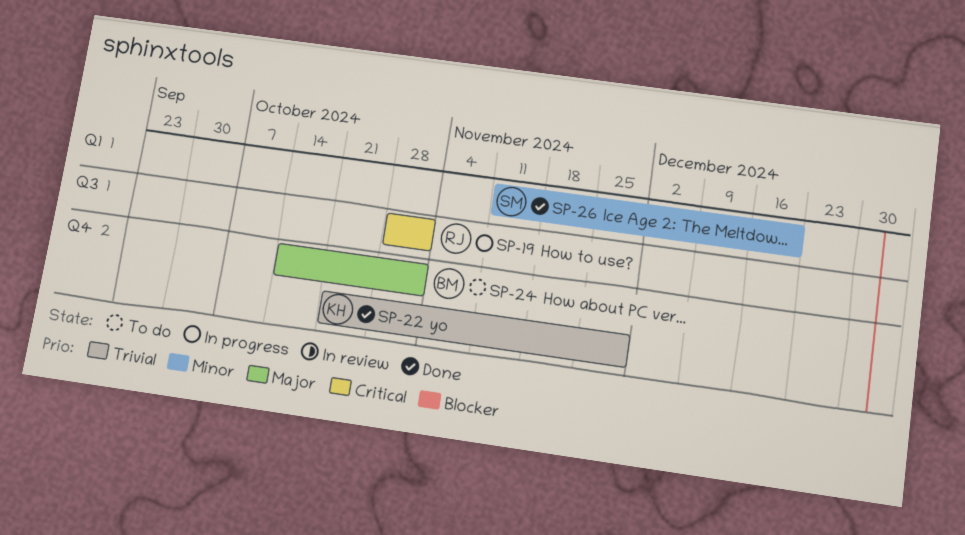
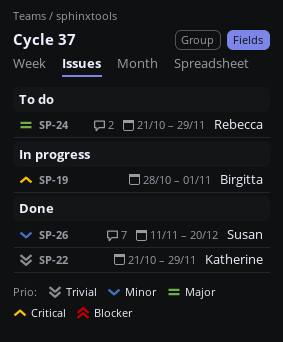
SP-19, owner: Rebecca -> Birgitta
SP-24, owner: Birgitta -> Rebecca
SP-24, start: Oct 14 -> Oct 21
SP-24, due: Nov 1 -> Nov 29

